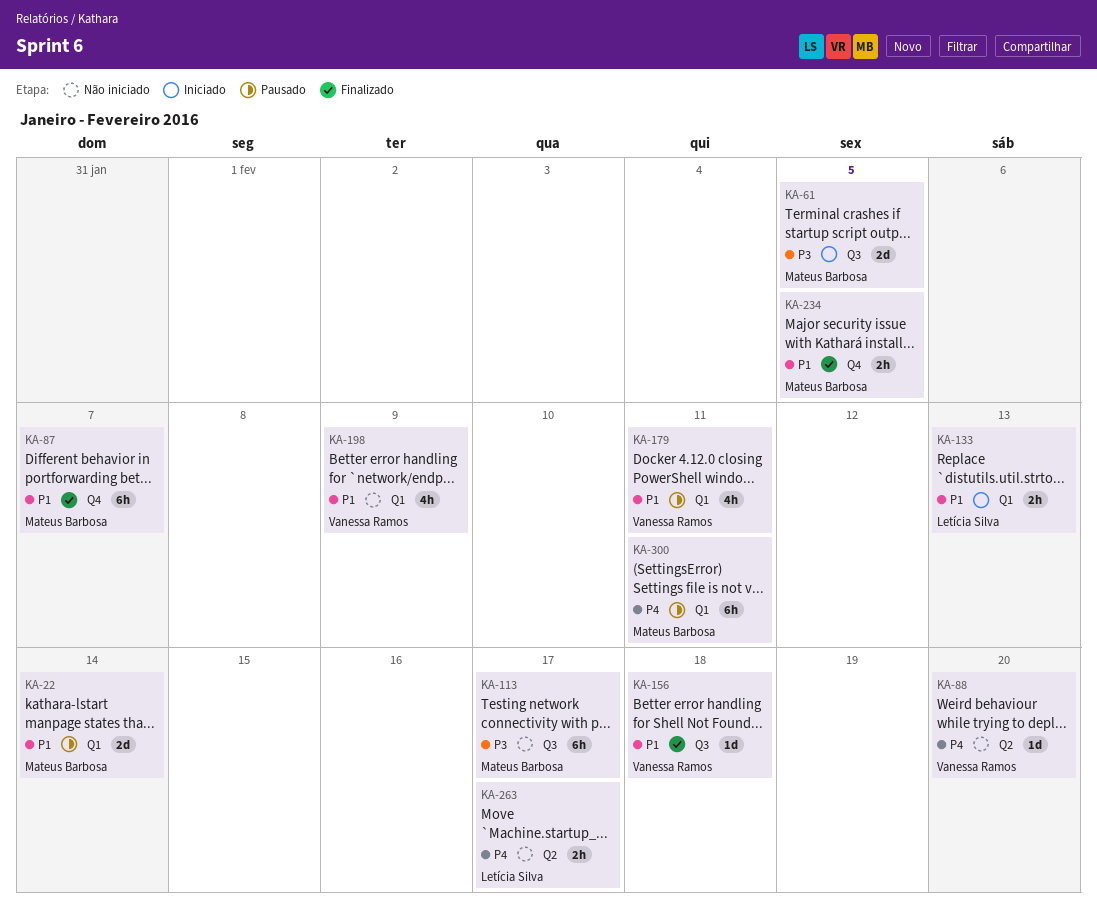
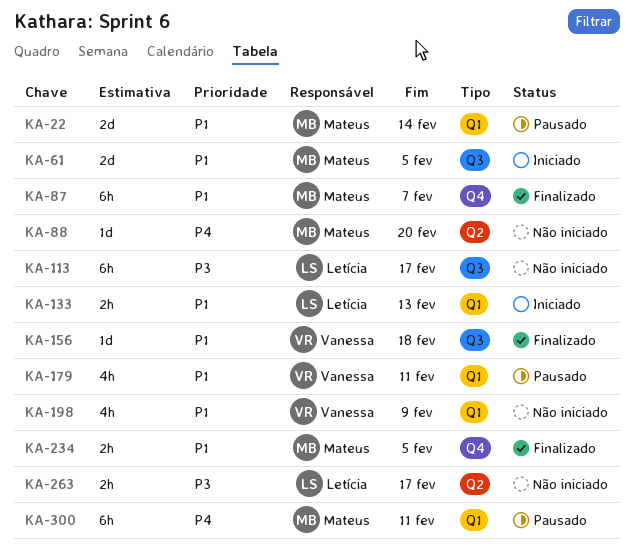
KA-61, priority: P3 -> P1
KA-88, owner: Vanessa Ramos -> Mateus Barbosa
KA-113, owner: Mateus Barbosa -> Letícia Silva
KA-263, priority: P4 -> P3

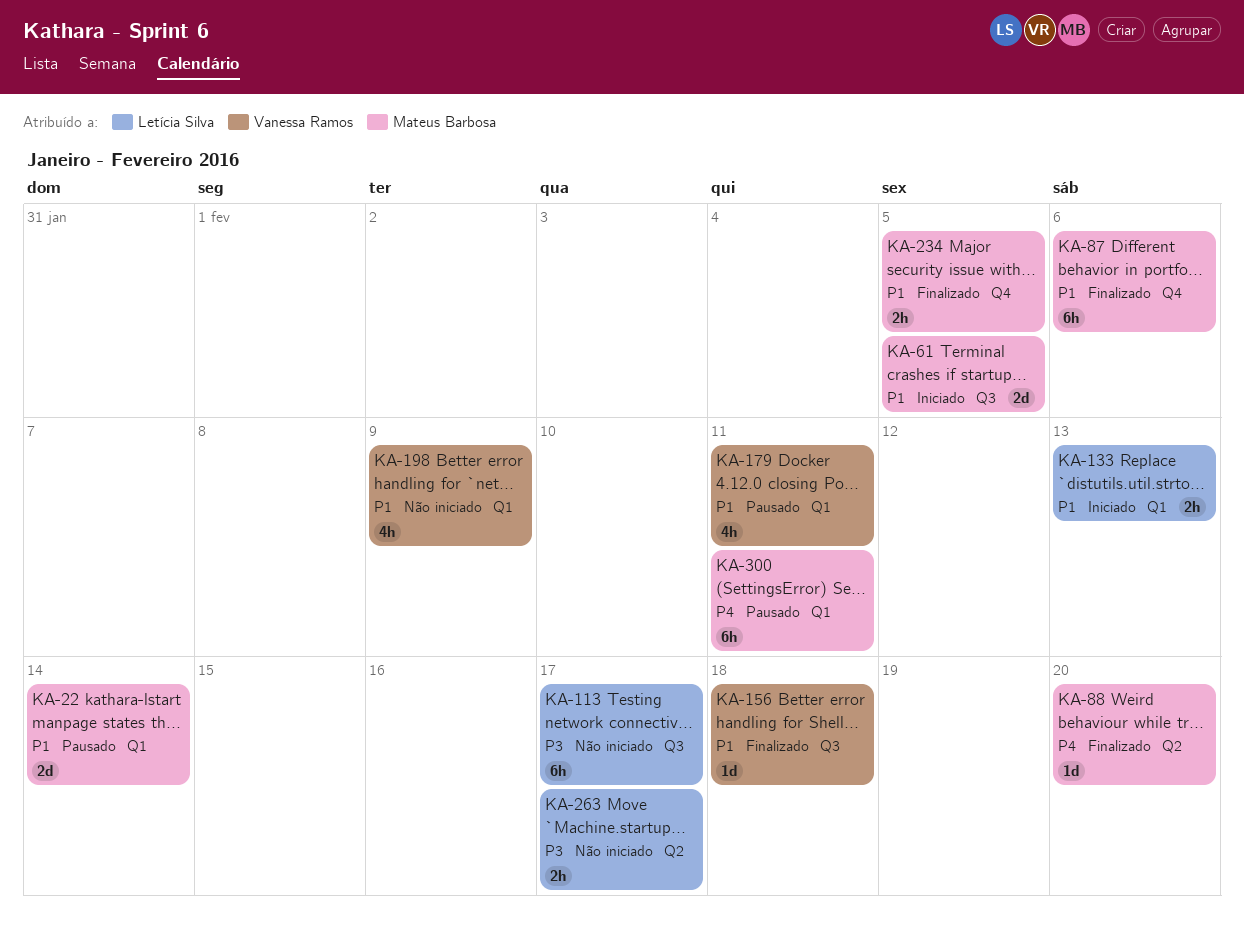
KA-87, due: Feb 7 -> Feb 6
KA-88, status: Não iniciado -> Finalizado

